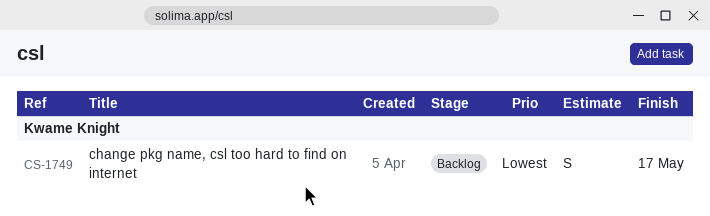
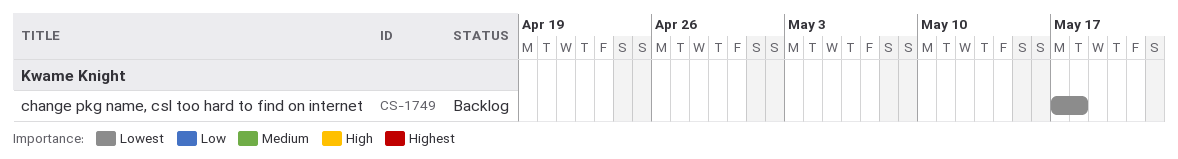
CS-1749, due: May 17 -> May 18

